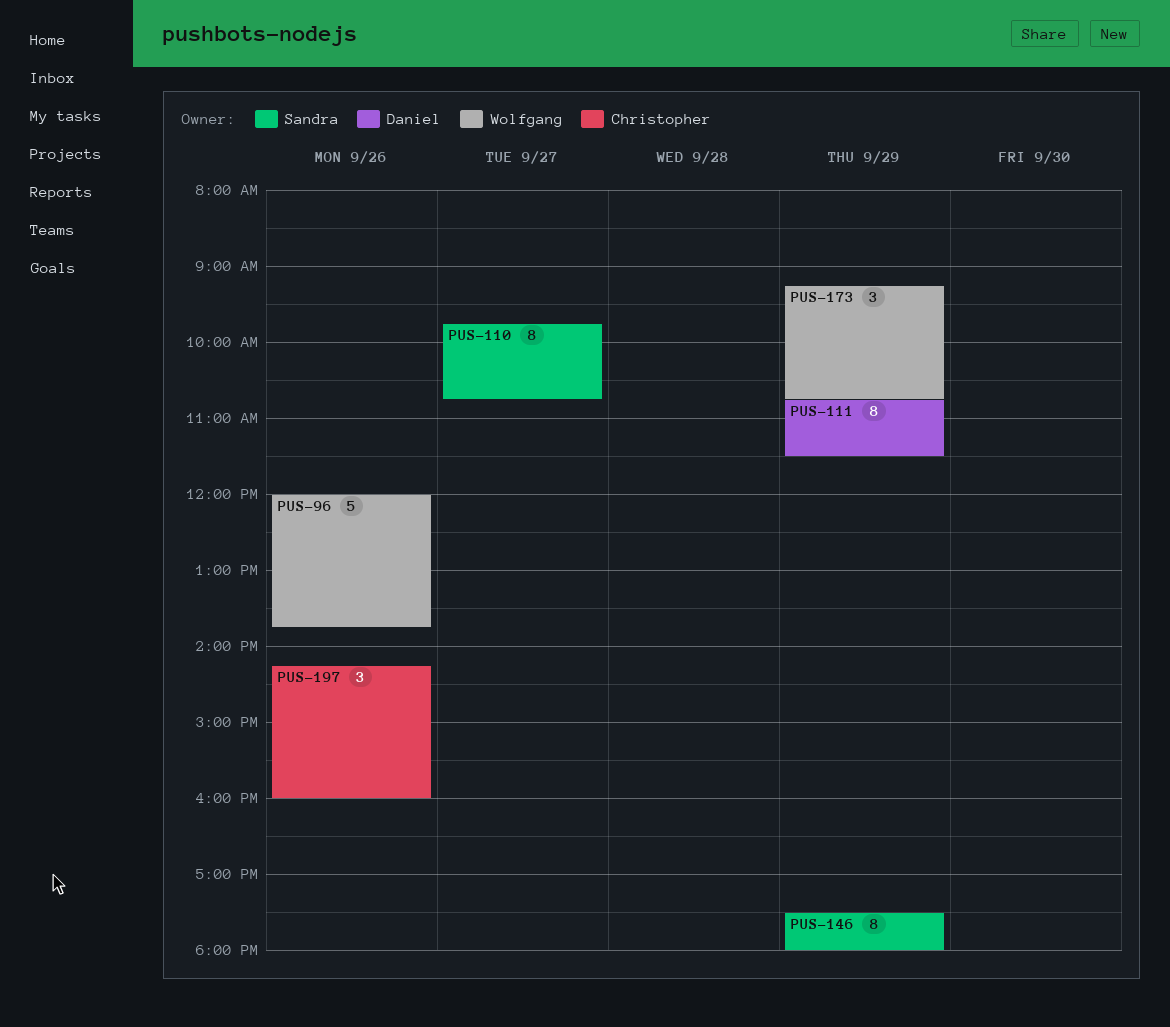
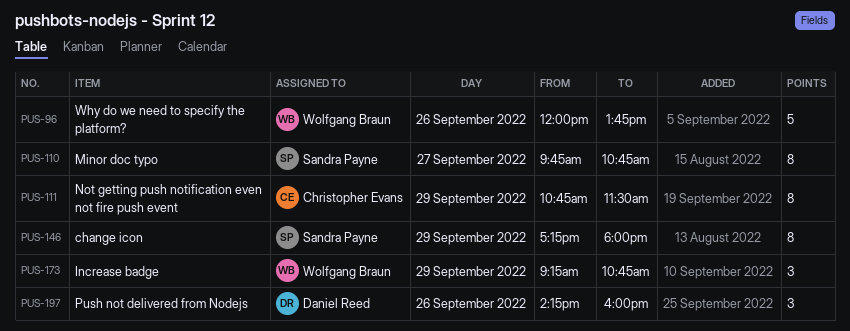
PUS-111, owner: Daniel Reed -> Christopher Evans
PUS-146, begins: 17:30 -> 17:15
PUS-197, owner: Christopher Evans -> Daniel Reed

